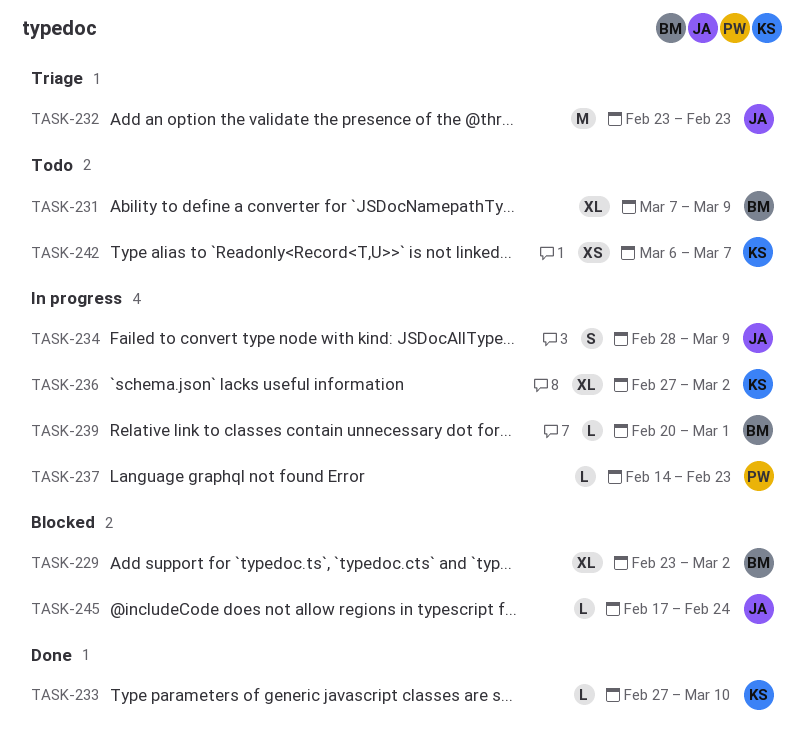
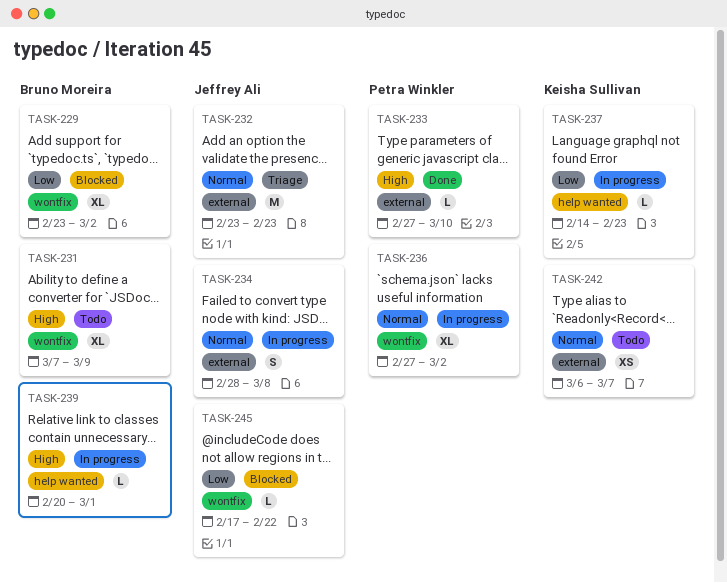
TASK-233, owner: Keisha Sullivan -> Petra Winkler
TASK-234, due: Mar 9 -> Mar 8
TASK-236, owner: Keisha Sullivan -> Petra Winkler
TASK-237, owner: Petra Winkler -> Keisha Sullivan
TASK-245, due: Feb 24 -> Feb 22

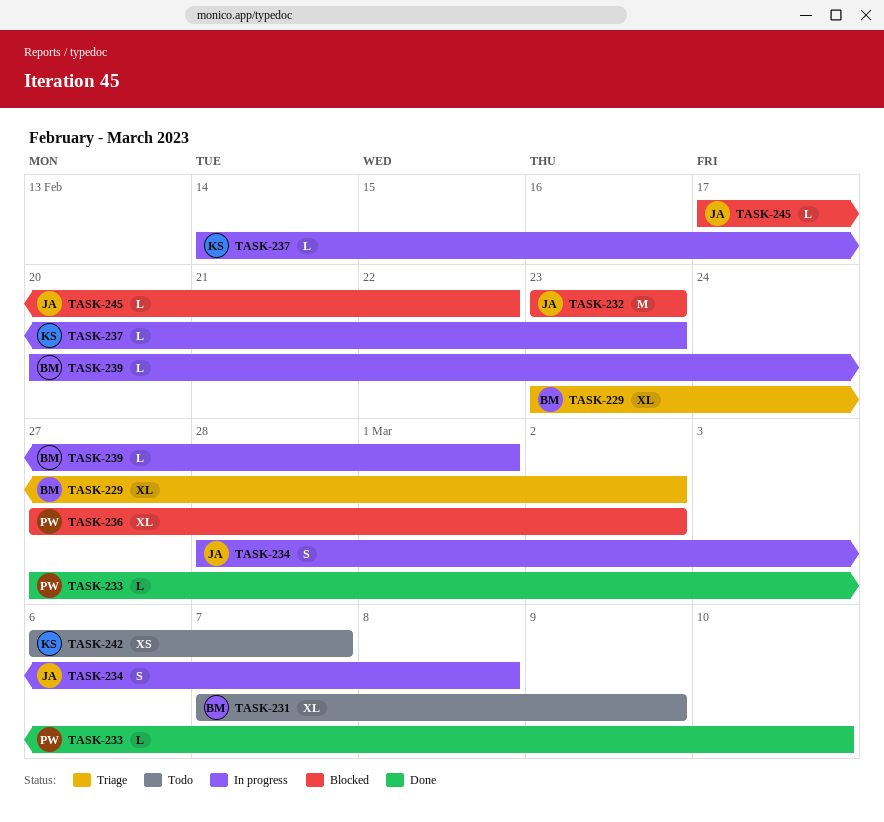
TASK-229, status: Blocked -> Triage
TASK-232, status: Triage -> Blocked
TASK-236, status: In progress -> Blocked

